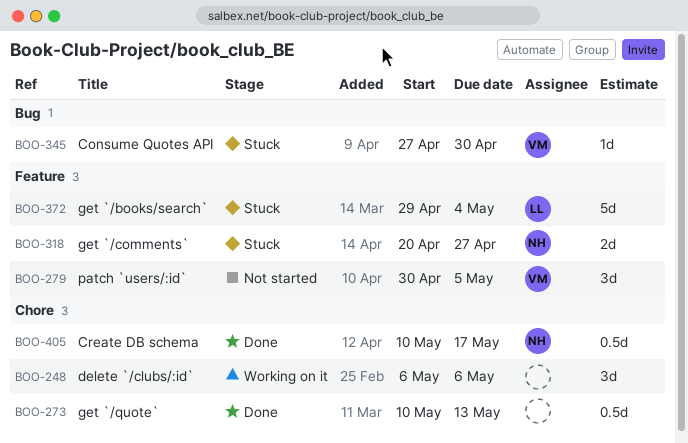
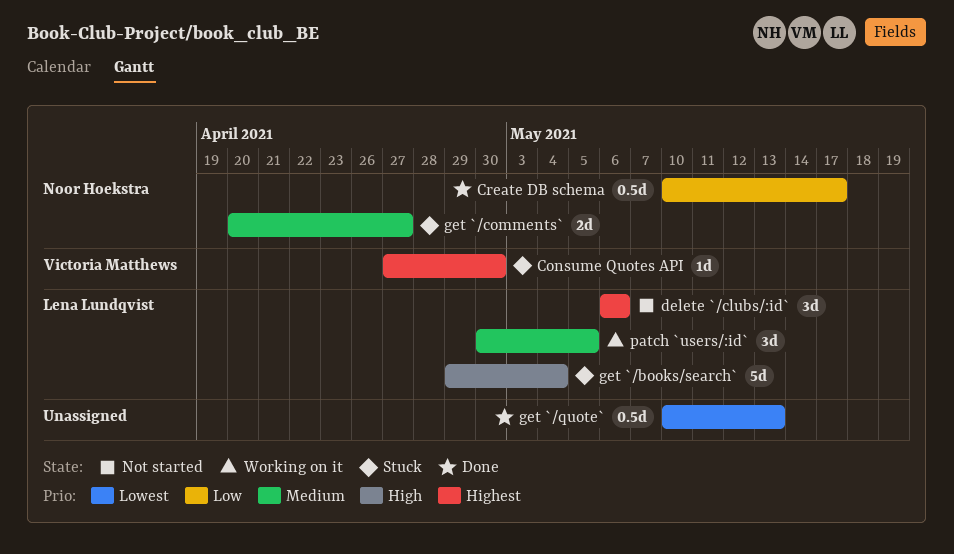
delete `/clubs/:id`, status: Working on it -> Not started
delete `/clubs/:id`, owner: none -> Lena Lundqvist
patch `users/:id`, status: Not started -> Working on it
patch `users/:id`, owner: Victoria Matthews -> Lena Lundqvist

